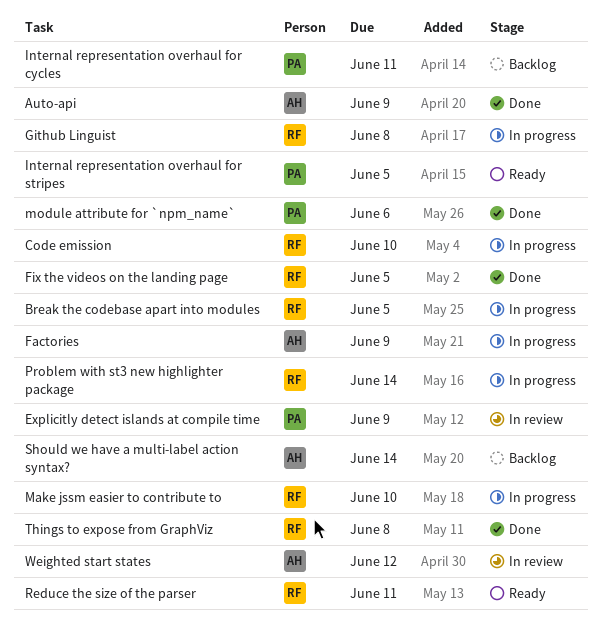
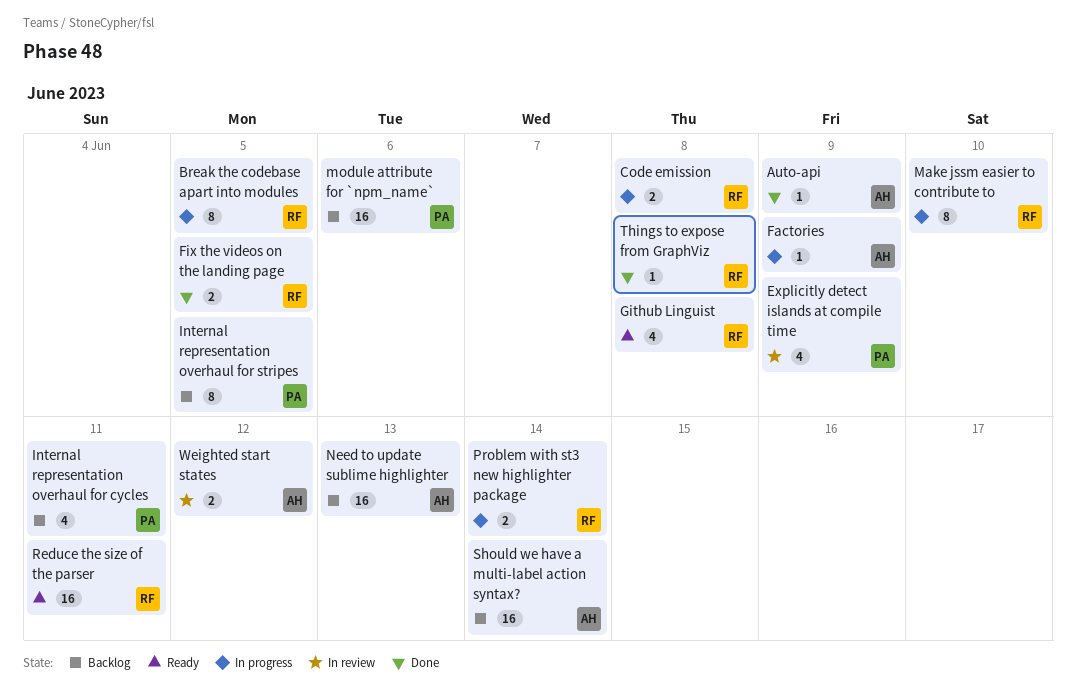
Code emission, due: Jun 10 -> Jun 8
Github Linguist, status: In progress -> Ready
Internal representation overhaul for stripes, status: Ready -> Backlog
module attribute for `npm_name`, status: Done -> Backlog
Need to update sublime highlighter: none -> present

